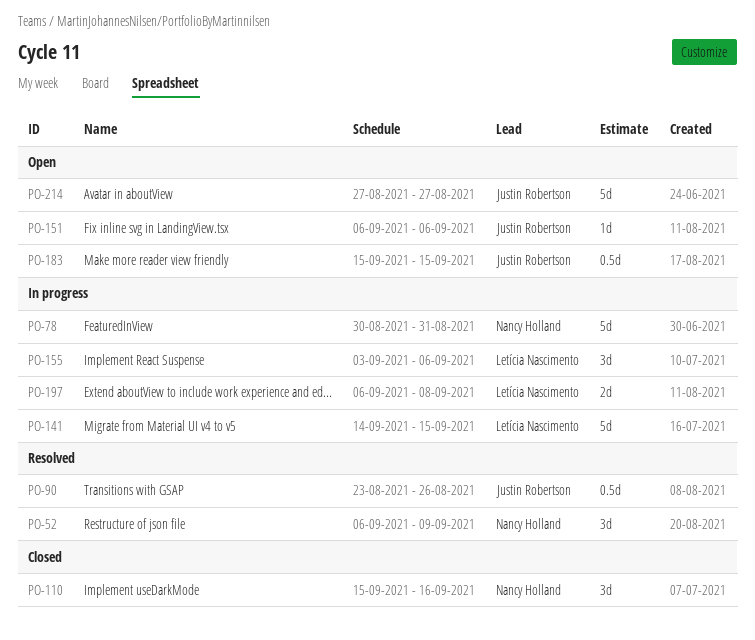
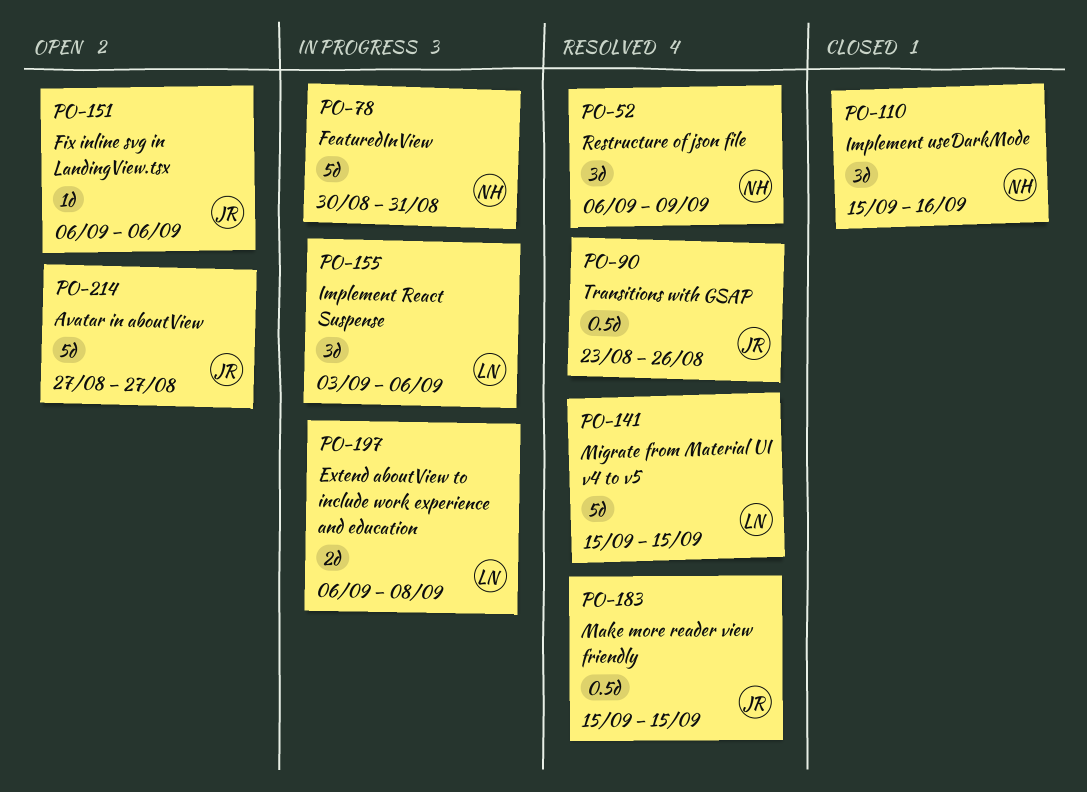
PO-141, status: In progress -> Resolved
PO-141, start: Sep 14 -> Sep 15
PO-183, status: Open -> Resolved

